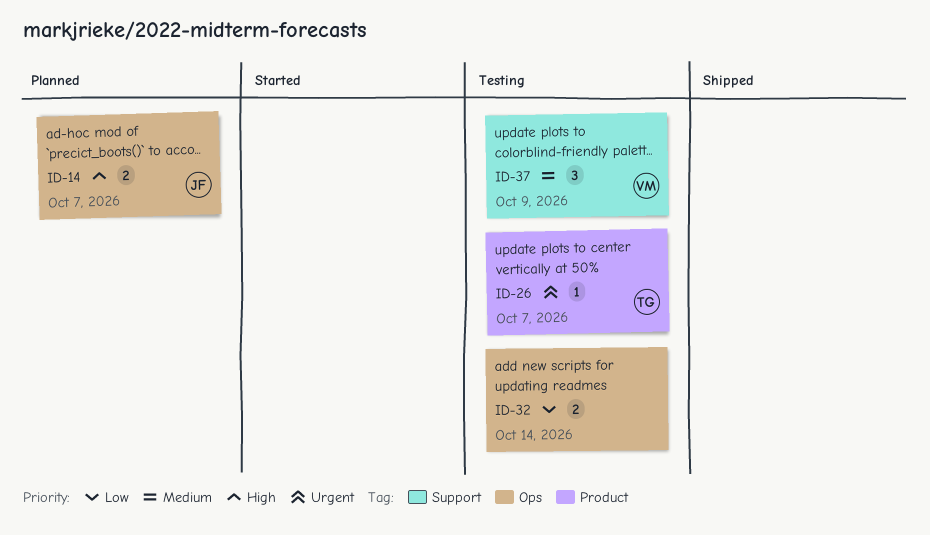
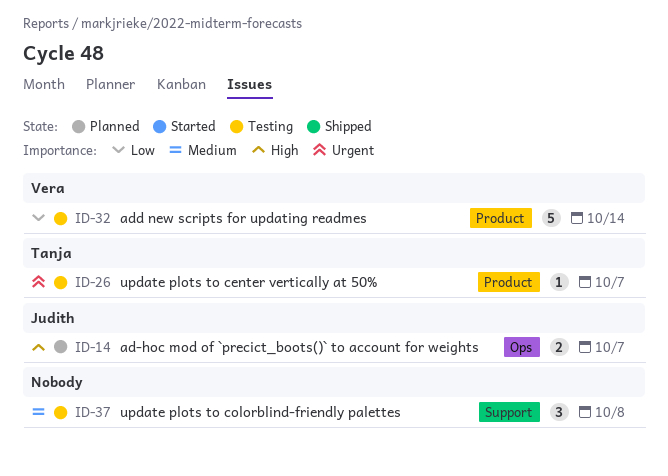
ID-32, owner: none -> Vera
ID-32, label: Ops -> Product
ID-32, estimate: 2 -> 5
ID-37, owner: Vera -> none
ID-37, due: Oct 9 -> Oct 8

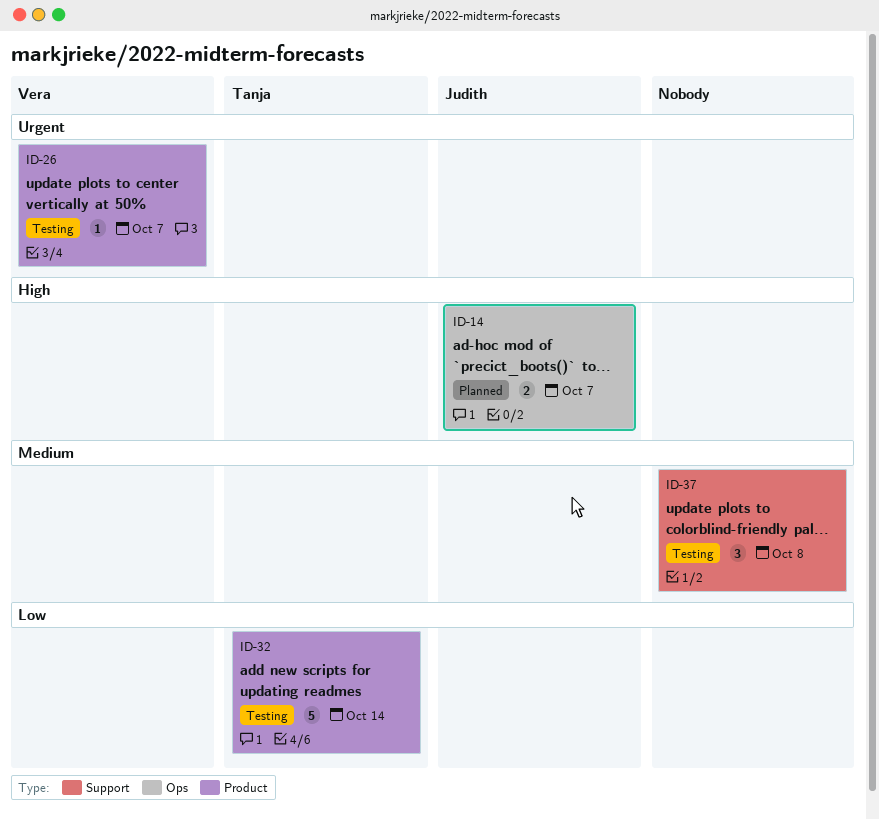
ID-26, owner: Tanja -> Vera
ID-32, owner: Vera -> Tanja

